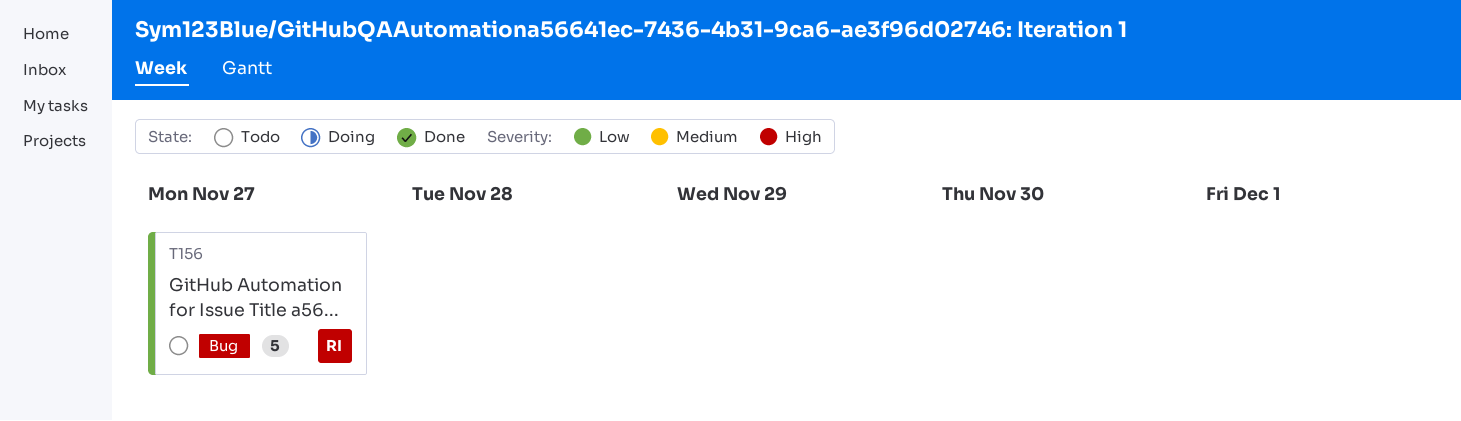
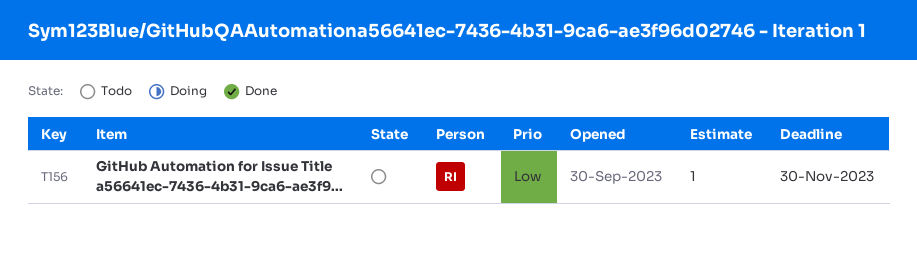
T156, estimate: 5 -> 1
T156, due: Nov 27 -> Nov 30

